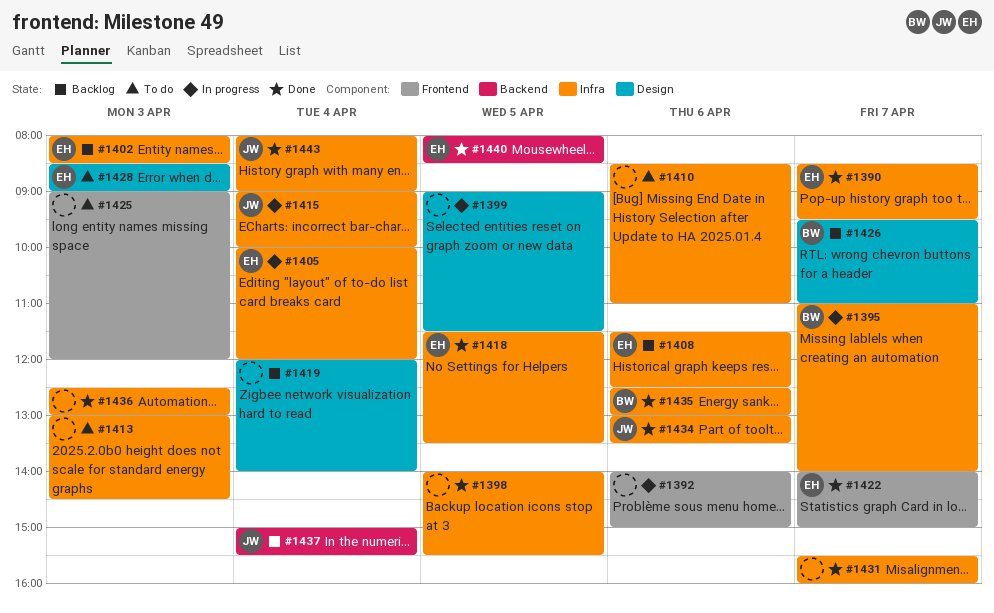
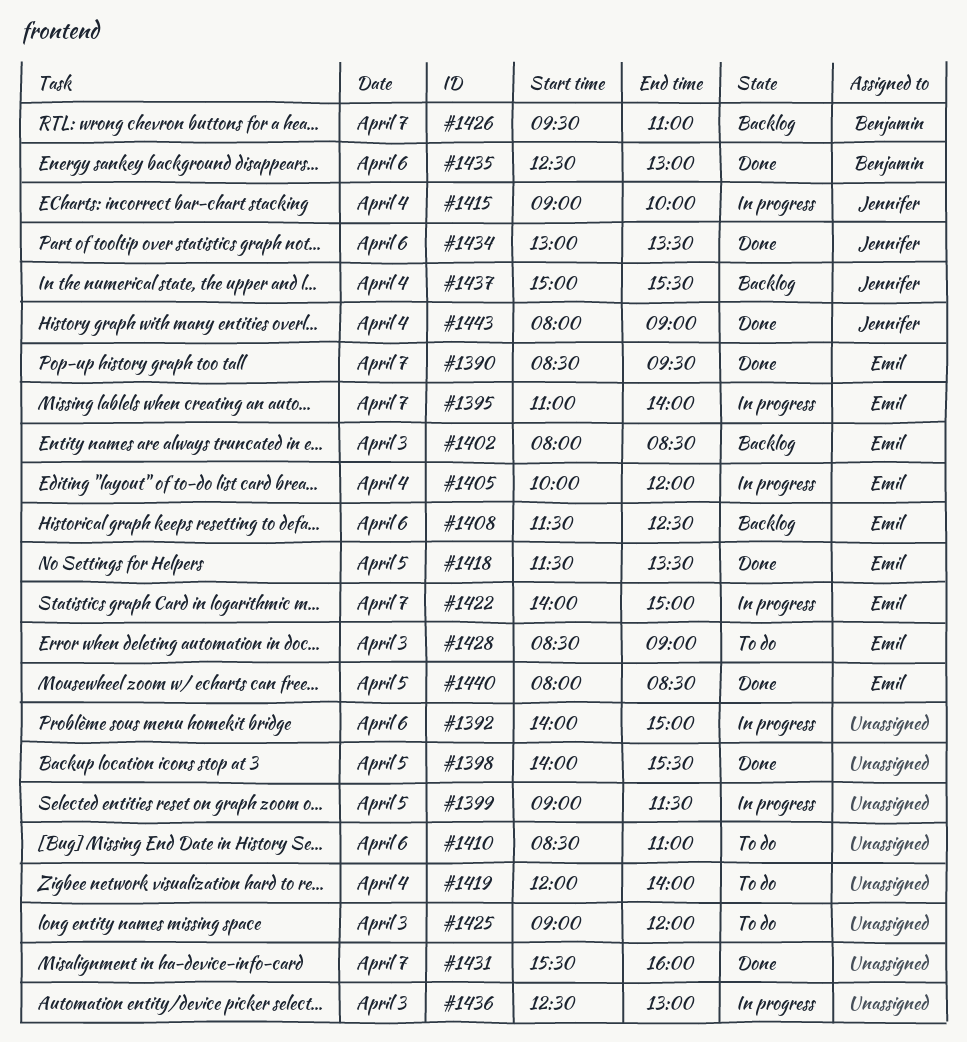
#1395, owner: Benjamin -> Emil
#1413: present -> none
#1419, status: Backlog -> To do
#1422, status: Done -> In progress
#1436, status: Done -> In progress

